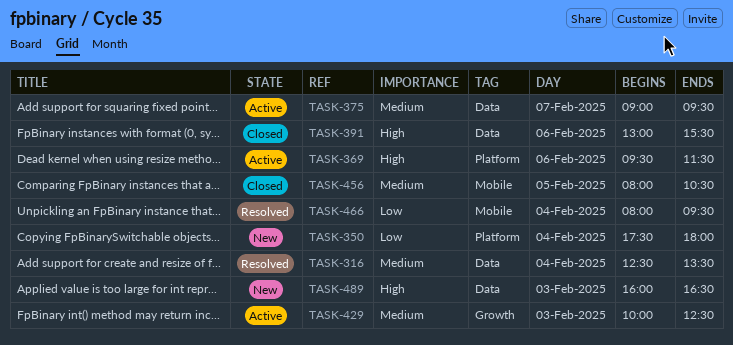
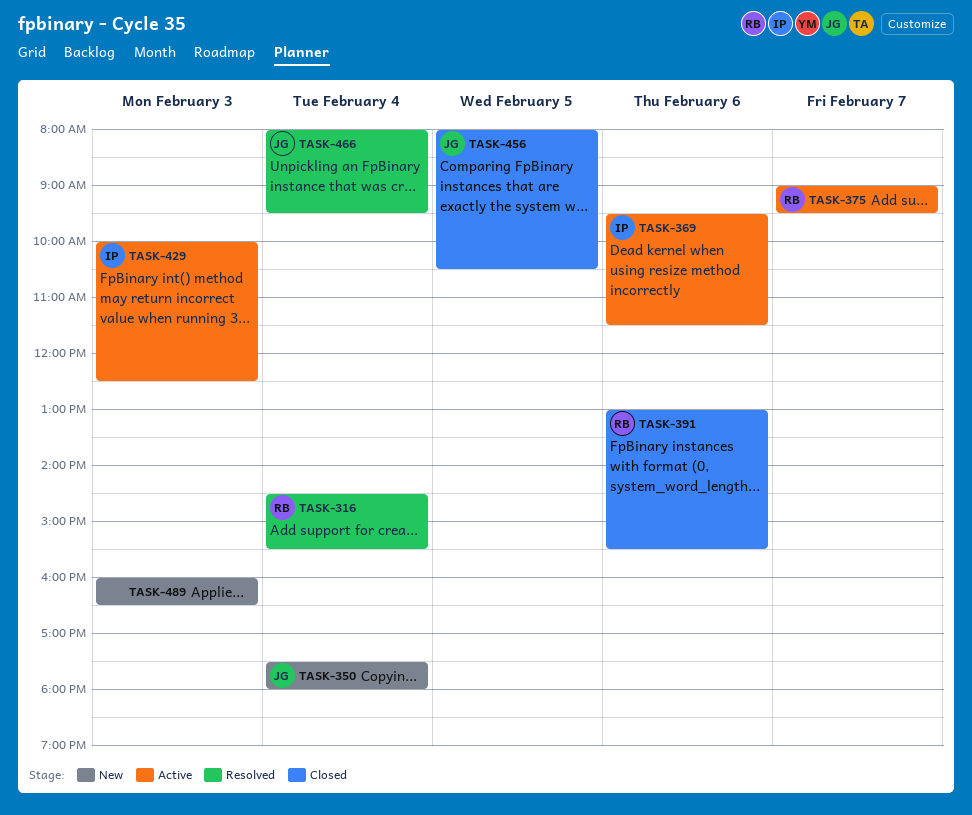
TASK-316, begins: 12:30 -> 14:30
TASK-316, ends: 13:30 -> 15:30

